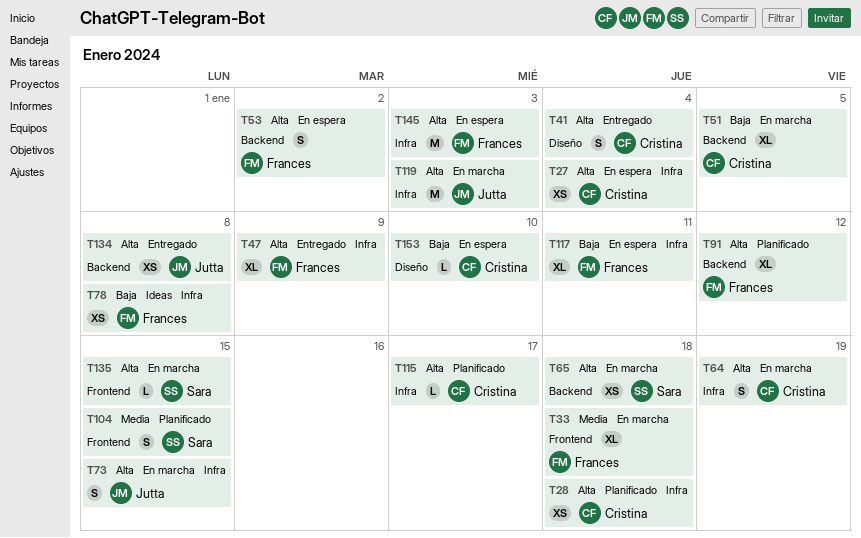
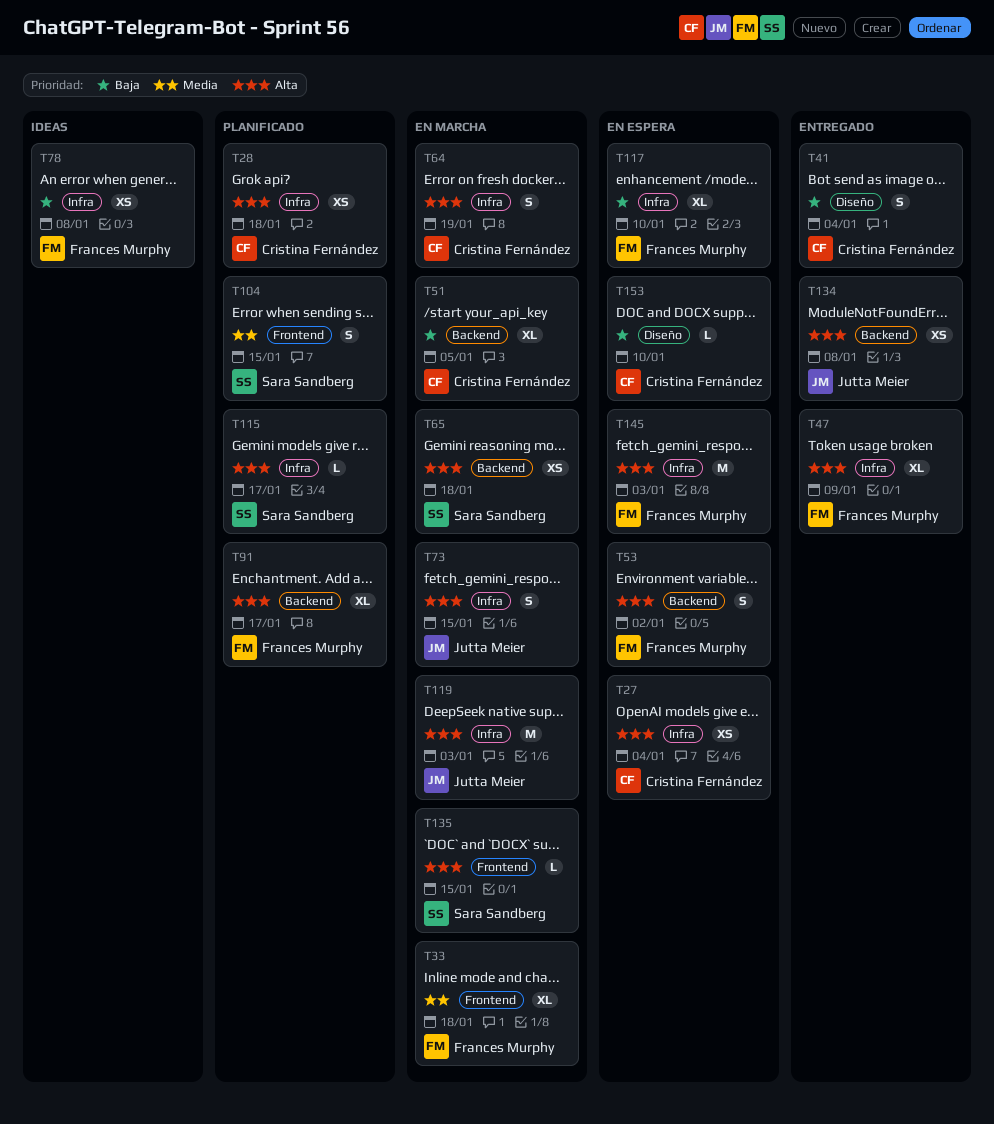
T41, priority: Alta -> Baja
T91, due: Jan 12 -> Jan 17
T115, owner: Cristina Fernández -> Sara Sandberg
T117, due: Jan 11 -> Jan 10

